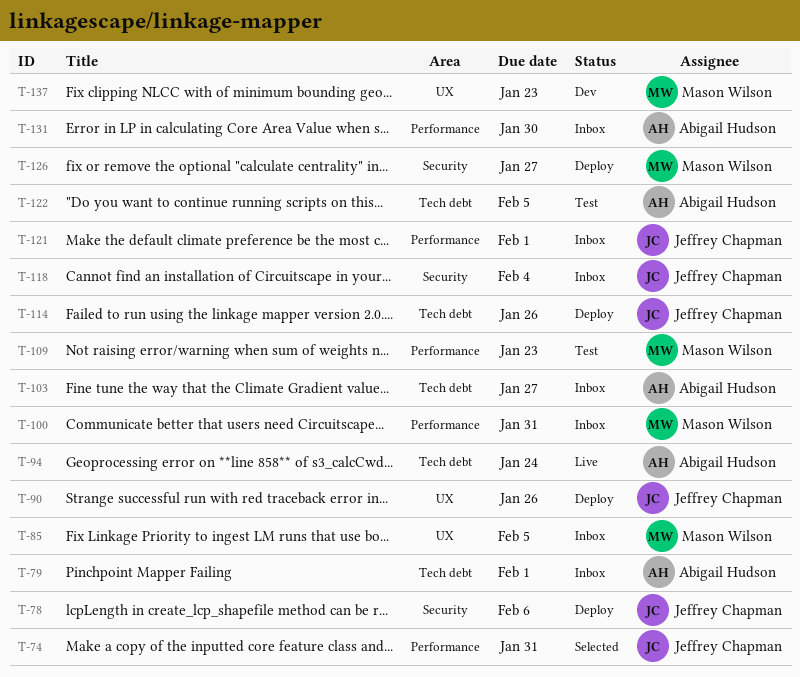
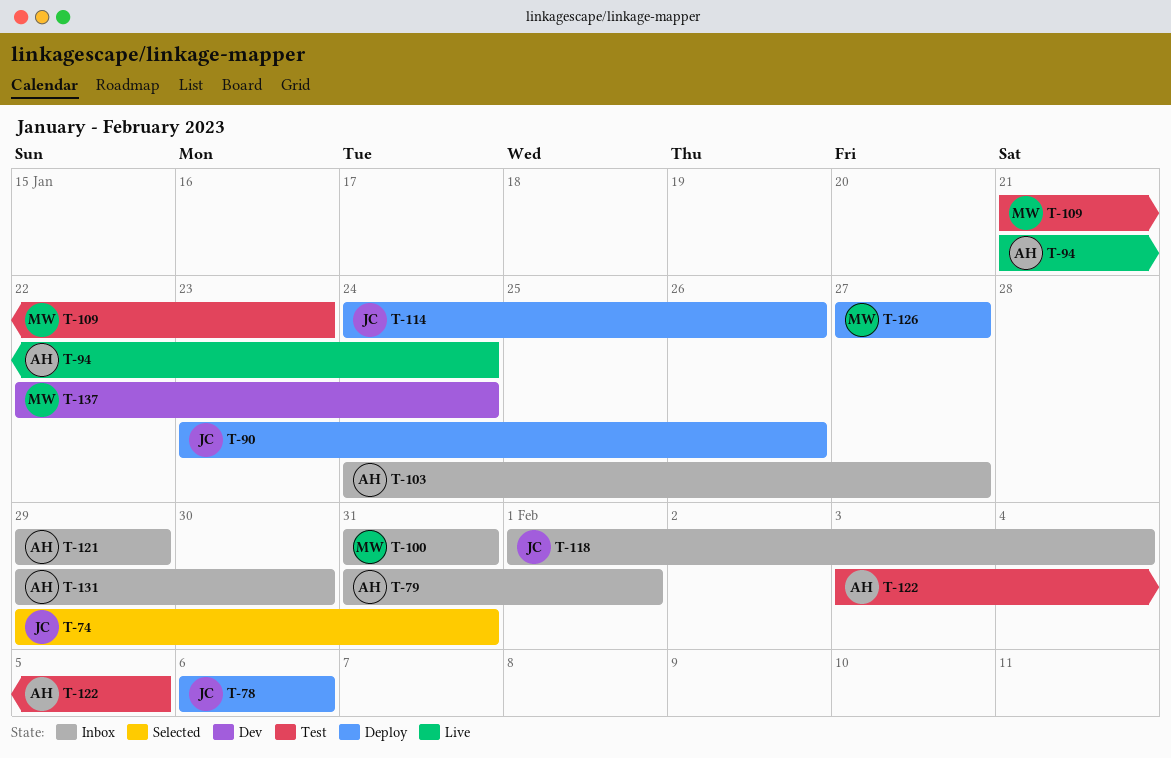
T-85: present -> none
T-121, owner: Jeffrey Chapman -> Abigail Hudson
T-121, due: Feb 1 -> Jan 29
T-137, due: Jan 23 -> Jan 24

